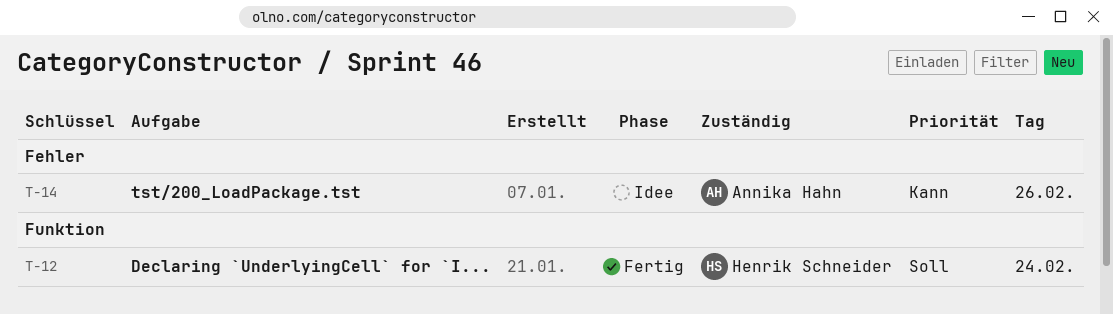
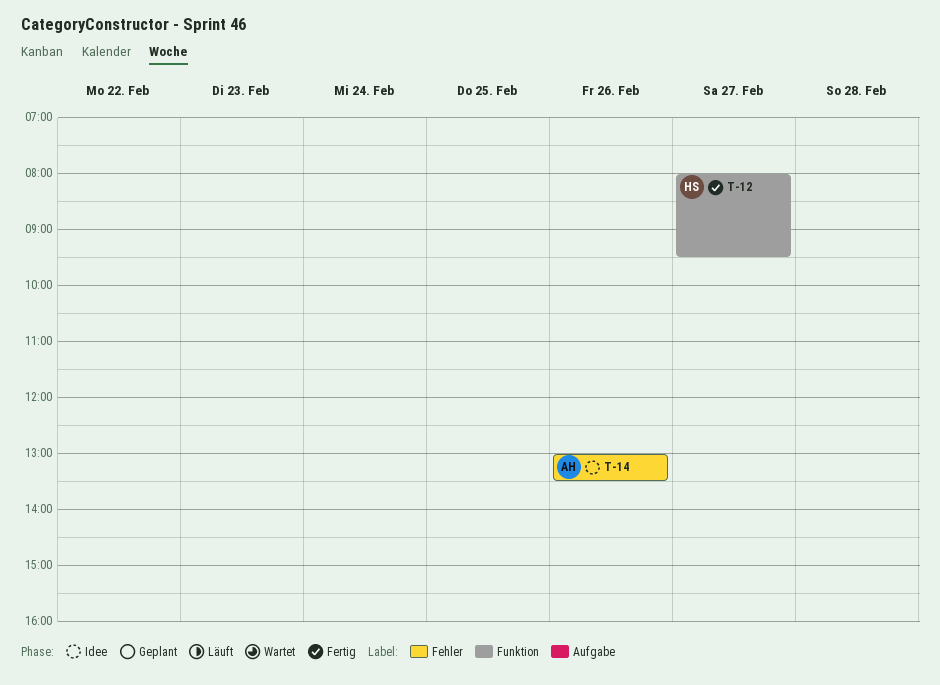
T-12, day: Feb 24 -> Feb 27

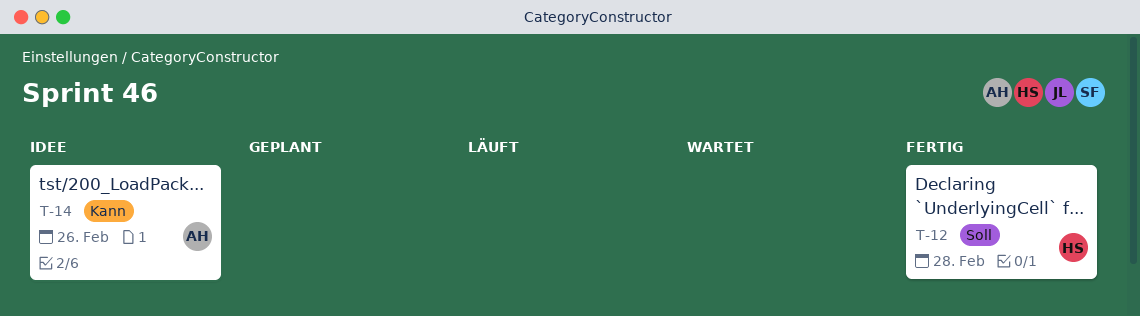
T-12, day: Feb 27 -> Feb 28

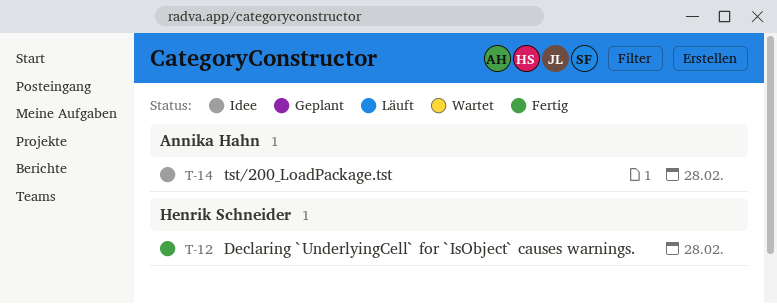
T-14, day: Feb 26 -> Feb 28

